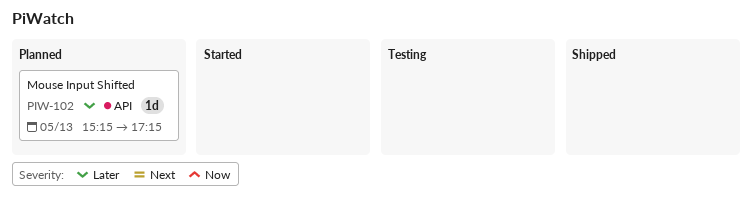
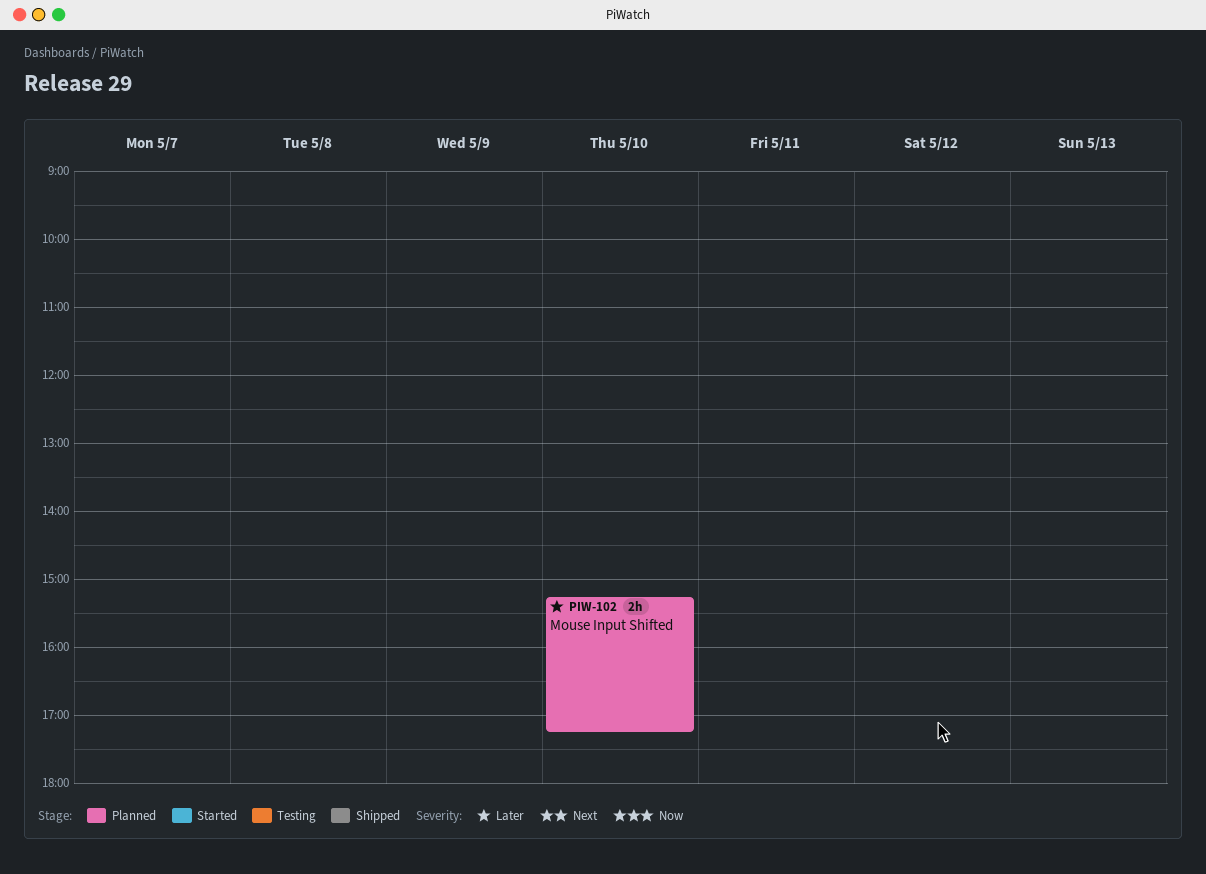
PIW-102, estimate: 1d -> 2h
PIW-102, day: May 13 -> May 10

